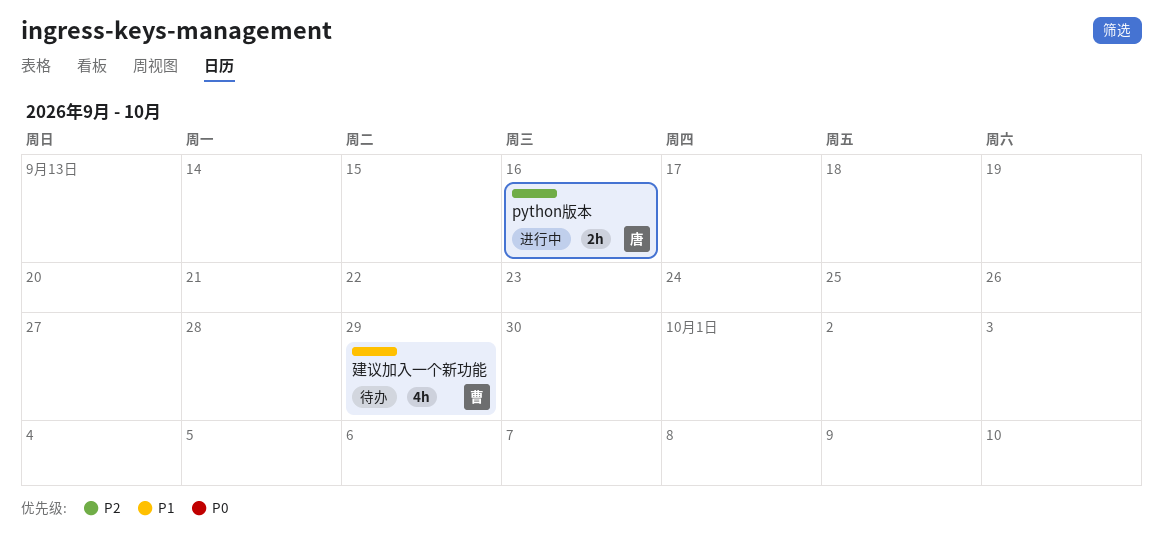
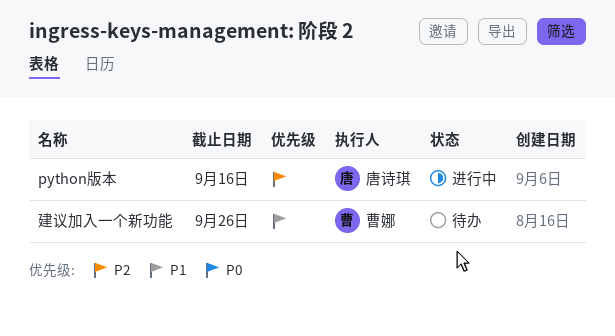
建议加入一个新功能, due: Sep 29 -> Sep 26

